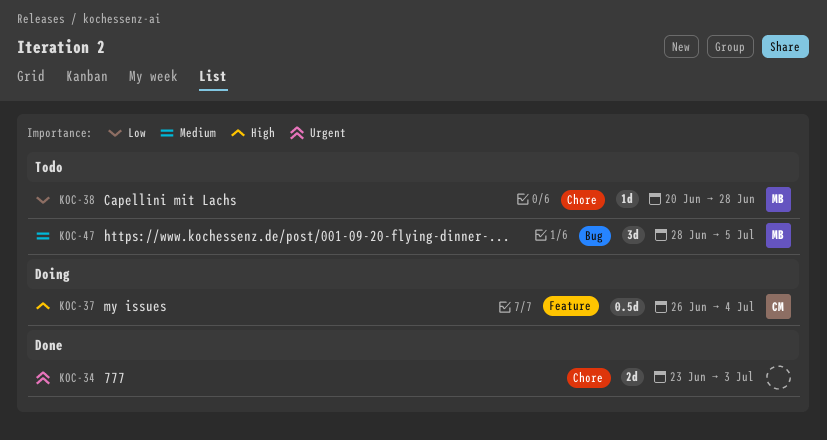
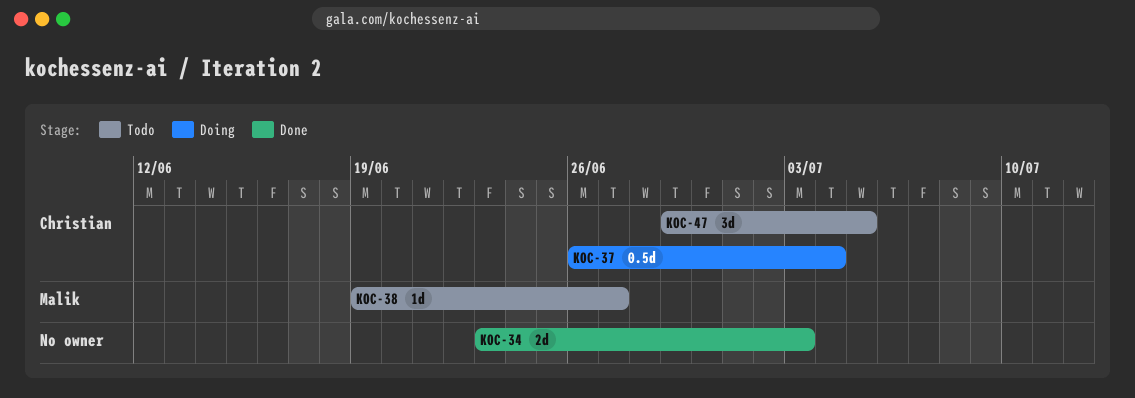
KOC-38, start: Jun 20 -> Jun 19
KOC-38, due: Jun 28 -> Jun 27
KOC-47, owner: Malik -> Christian
KOC-47, start: Jun 28 -> Jun 29

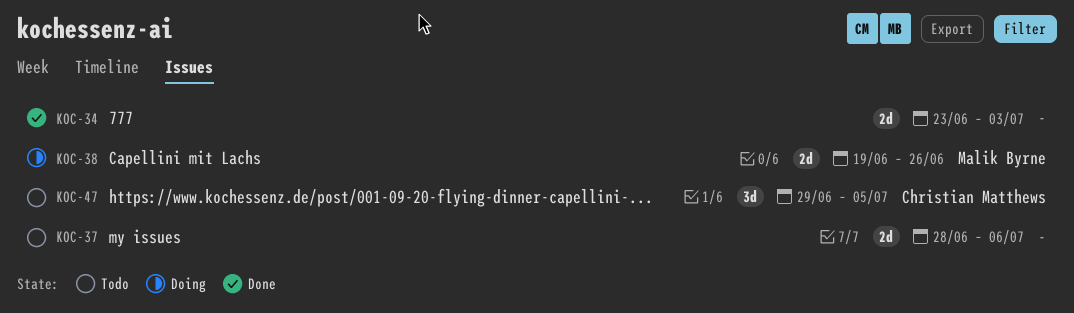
KOC-37, status: Doing -> Todo
KOC-37, owner: Christian Matthews -> none
KOC-37, estimate: 0.5d -> 2d
KOC-37, start: Jun 26 -> Jun 28
KOC-37, due: Jul 4 -> Jul 6
KOC-38, status: Todo -> Doing
KOC-38, estimate: 1d -> 2d
KOC-38, due: Jun 27 -> Jun 26

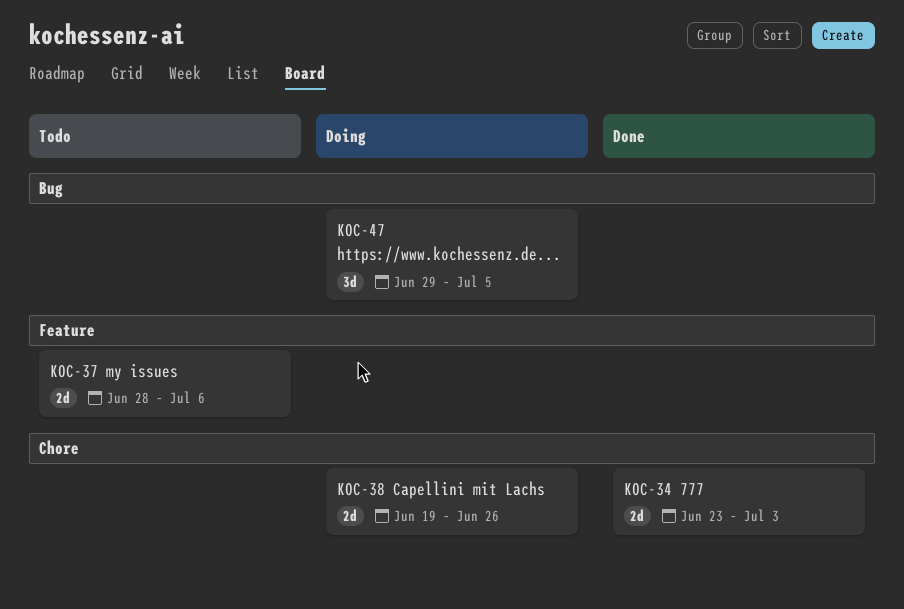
KOC-47, status: Todo -> Doing

